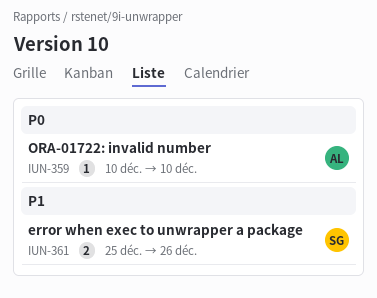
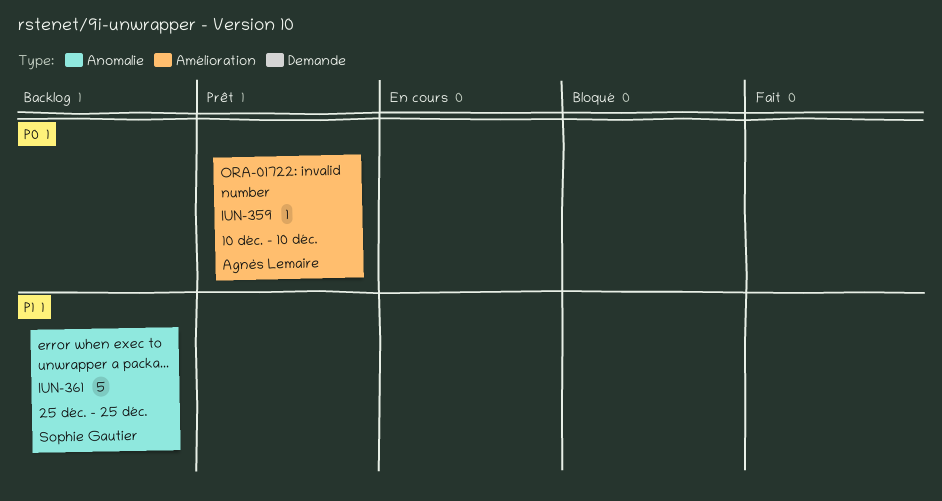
IUN-361, estimate: 2 -> 5
IUN-361, due: Dec 26 -> Dec 25

